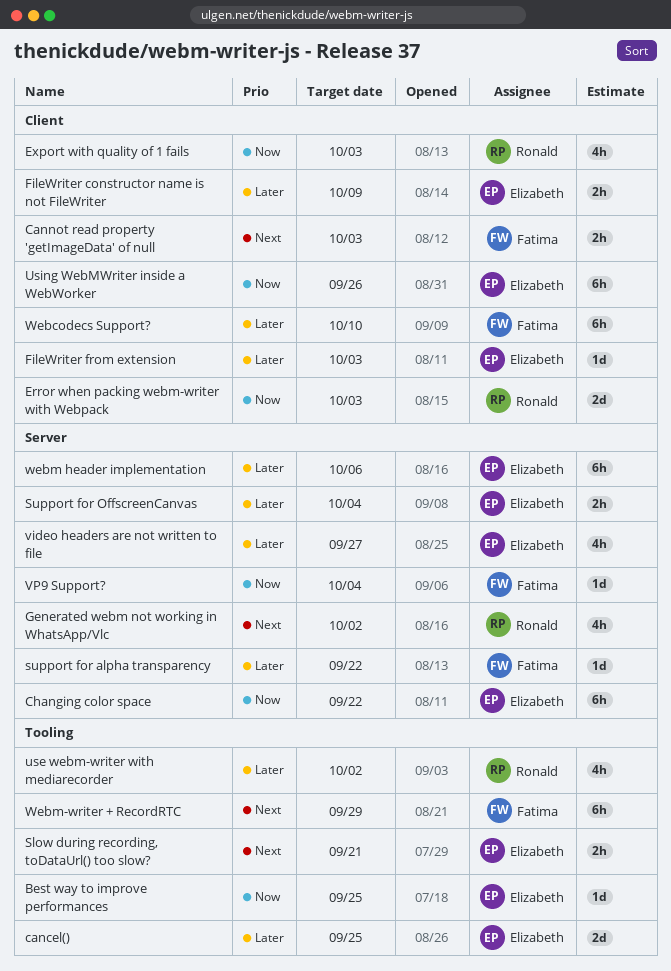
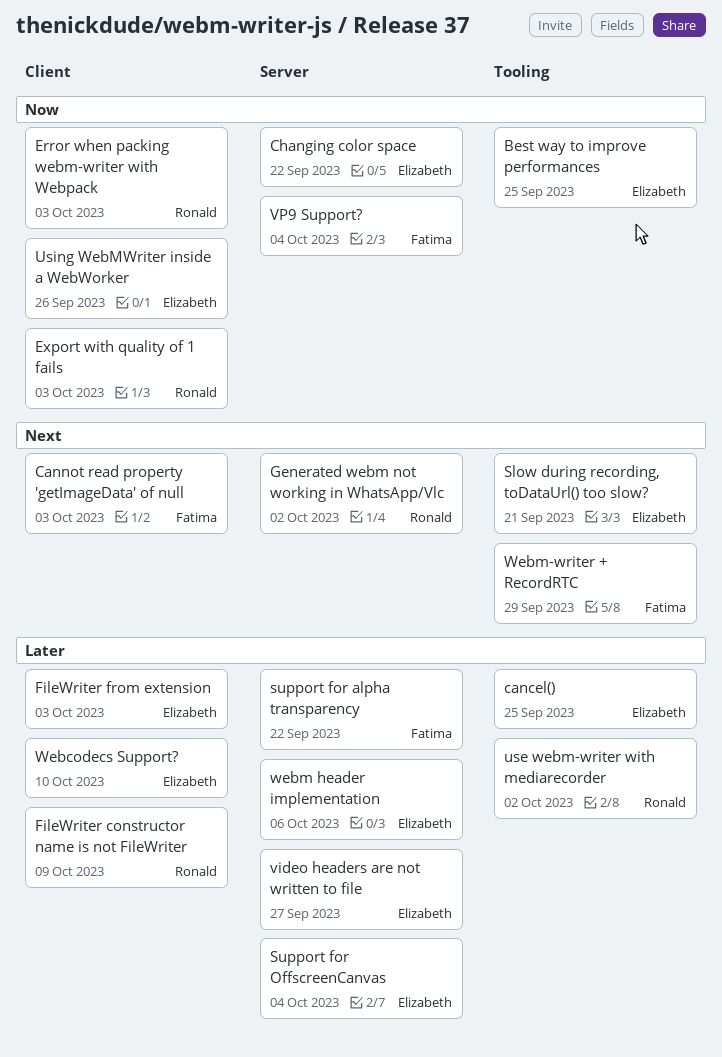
FileWriter constructor name is not FileWriter, owner: Elizabeth -> Ronald
Webcodecs Support?, owner: Fatima -> Elizabeth

